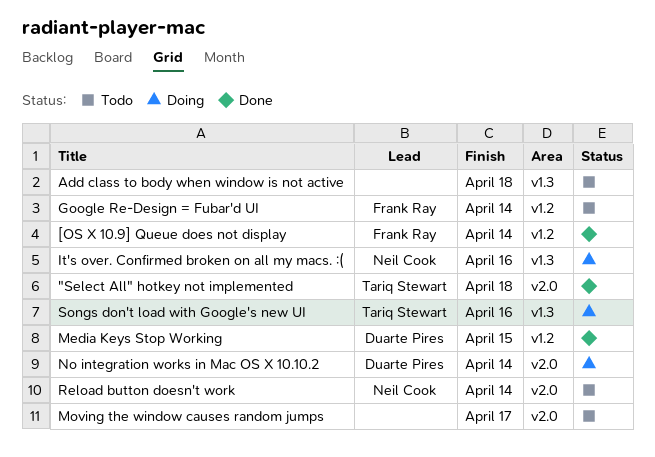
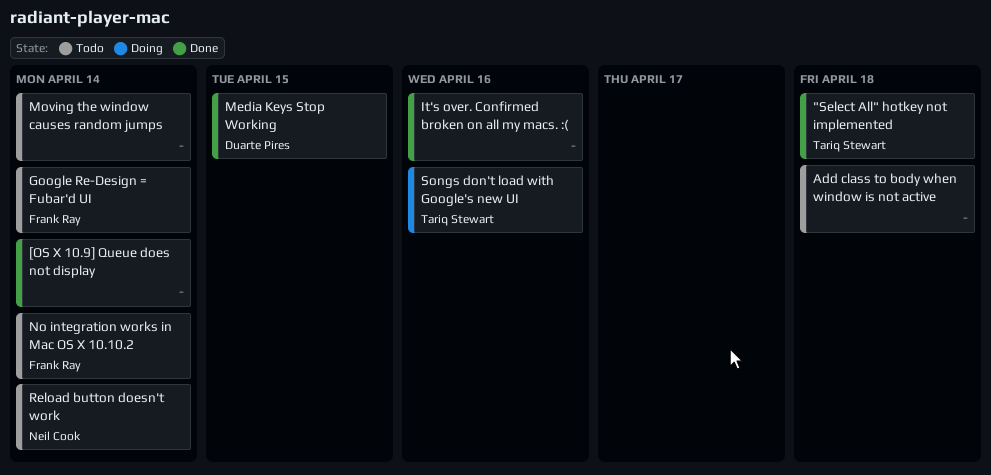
[OS X 10.9] Queue does not display, owner: Frank Ray -> none
It's over. Confirmed broken on all my macs. :(, status: Doing -> Done
It's over. Confirmed broken on all my macs. :(, owner: Neil Cook -> none
Moving the window causes random jumps, due: Apr 17 -> Apr 14
No integration works in Mac OS X 10.10.2, status: Doing -> Todo
No integration works in Mac OS X 10.10.2, owner: Duarte Pires -> Frank Ray

